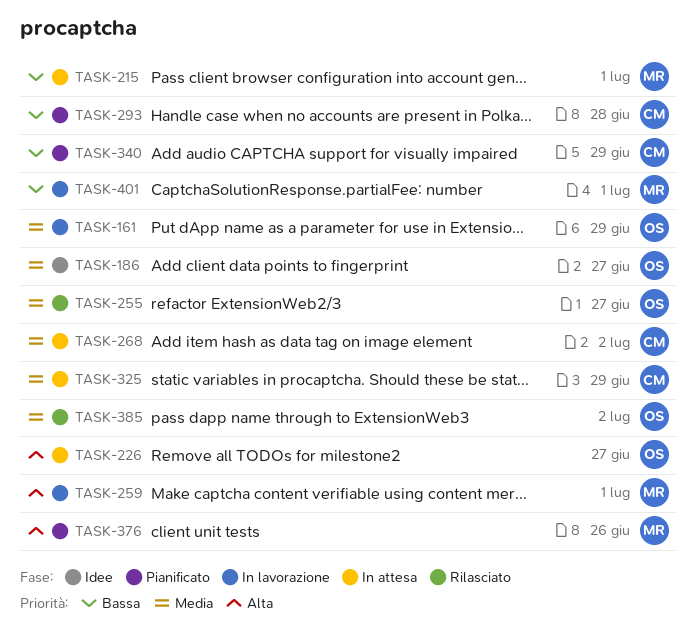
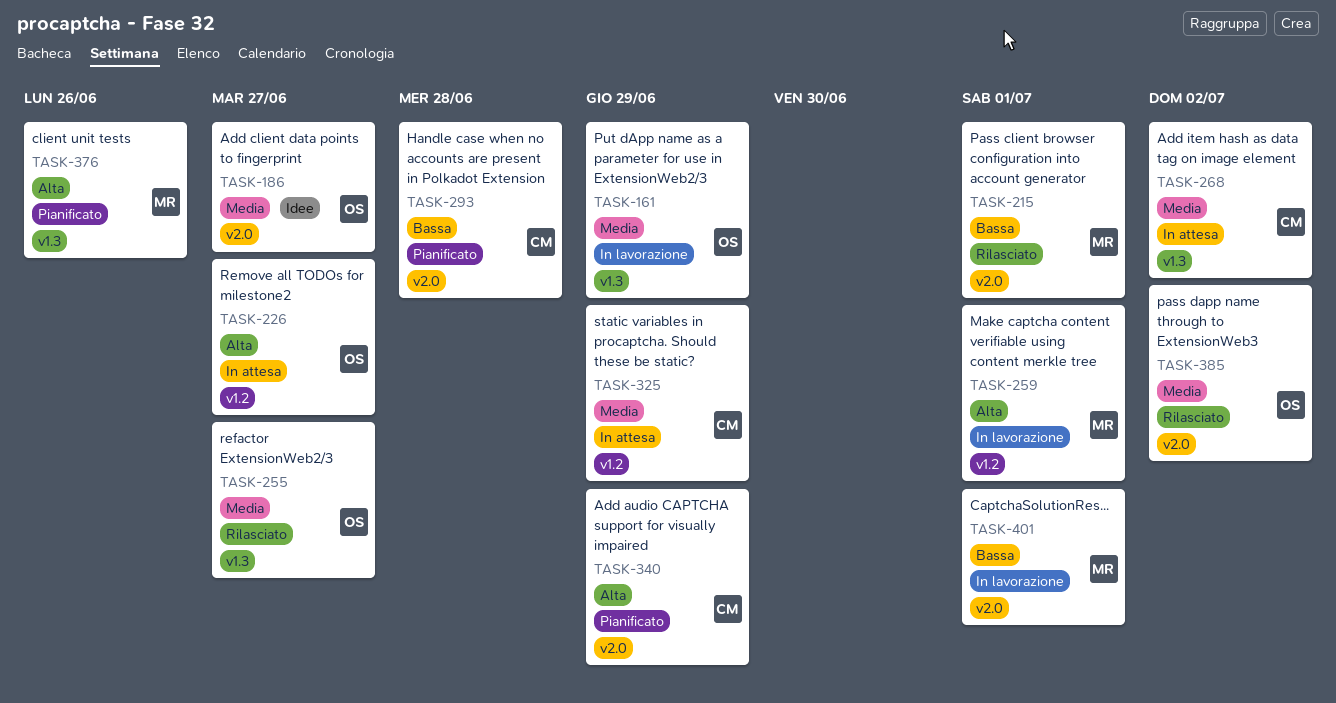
TASK-215, status: In attesa -> Rilasciato
TASK-340, priority: Bassa -> Alta

